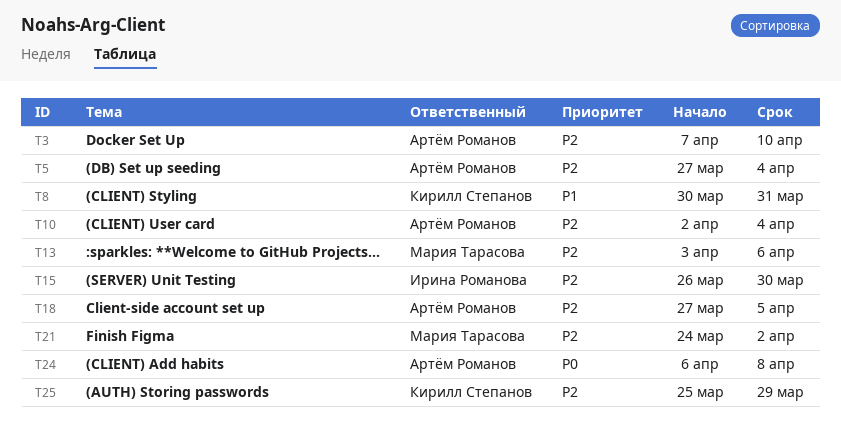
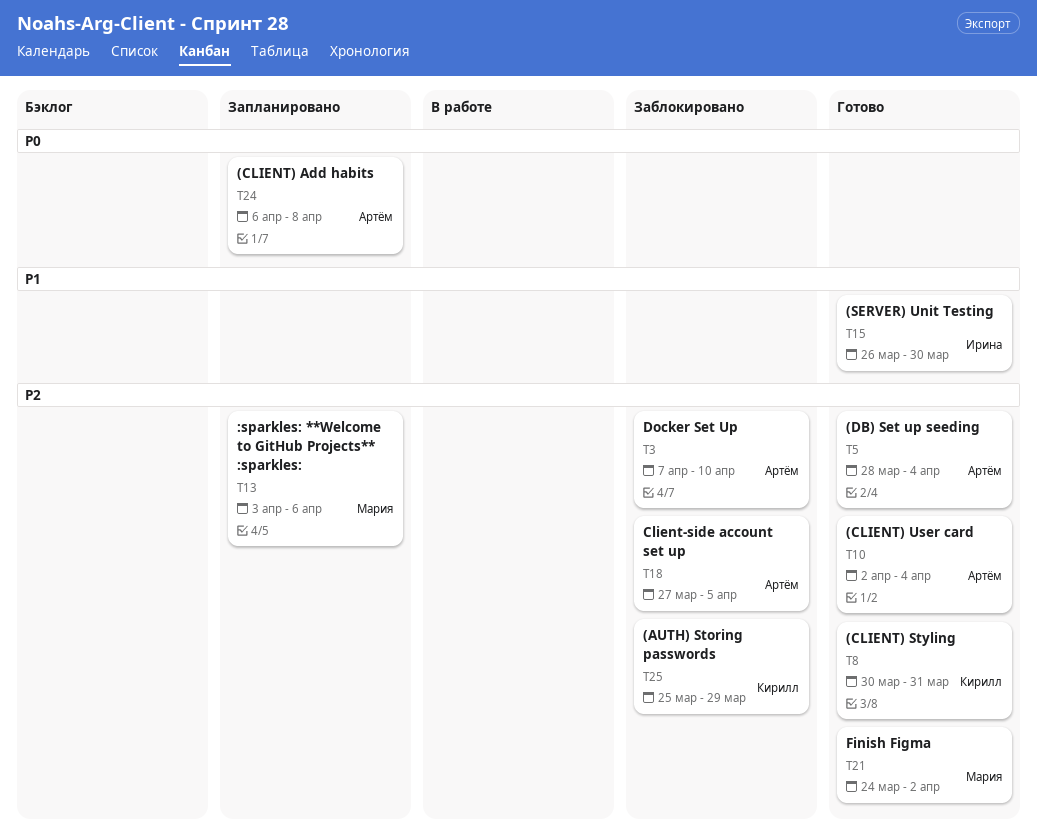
T5, start: Mar 27 -> Mar 28
T8, priority: P1 -> P2
T15, priority: P2 -> P1

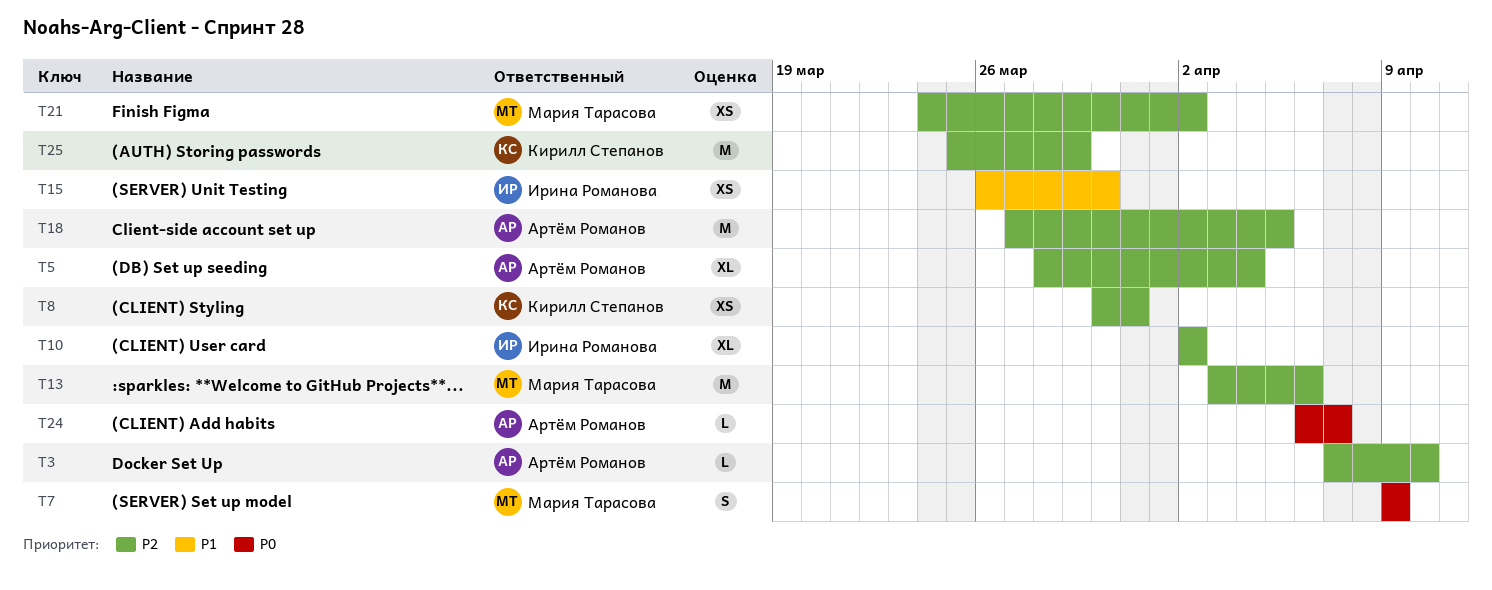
T7: none -> present
T10, owner: Артём Романов -> Ирина Романова
T10, due: Apr 4 -> Apr 2
T24, due: Apr 8 -> Apr 7

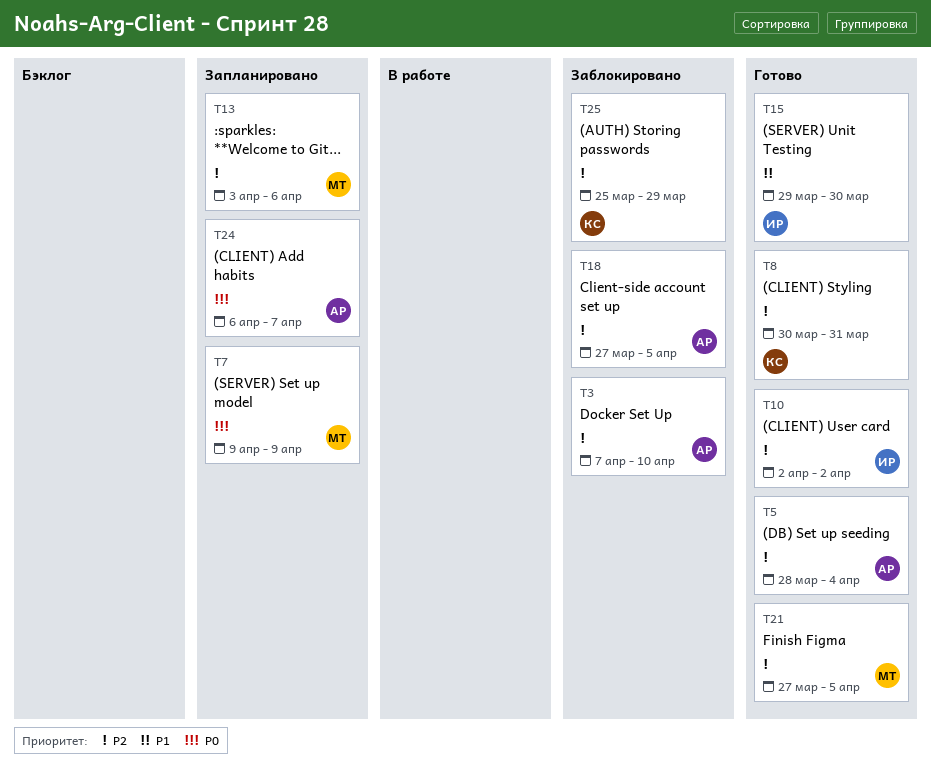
T15, start: Mar 26 -> Mar 29
T21, start: Mar 24 -> Mar 27
T21, due: Apr 2 -> Apr 5

